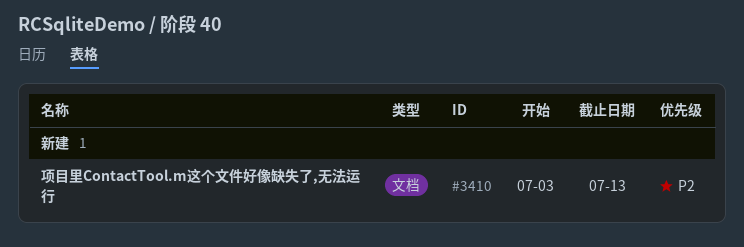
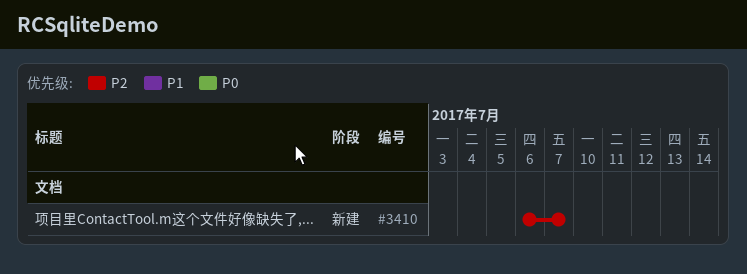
#3410, start: Jul 3 -> Jul 6
#3410, due: Jul 13 -> Jul 7

